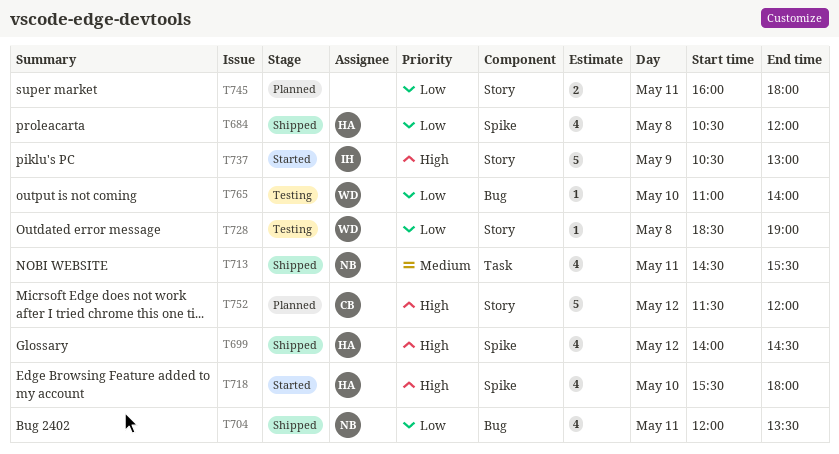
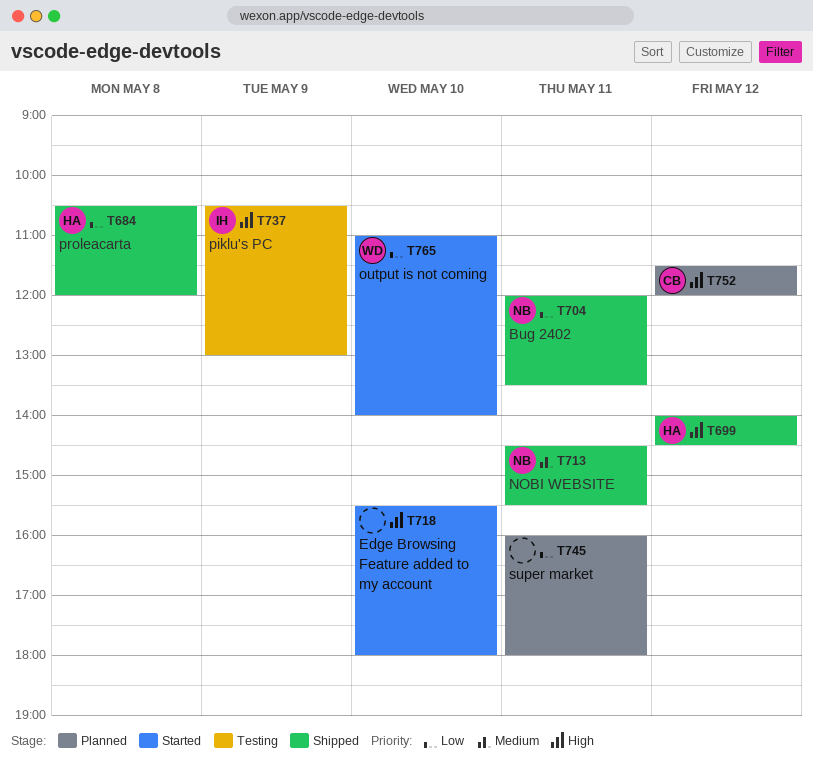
T718, owner: HA -> none
T728: present -> none
T737, status: Started -> Testing
T765, status: Testing -> Started

